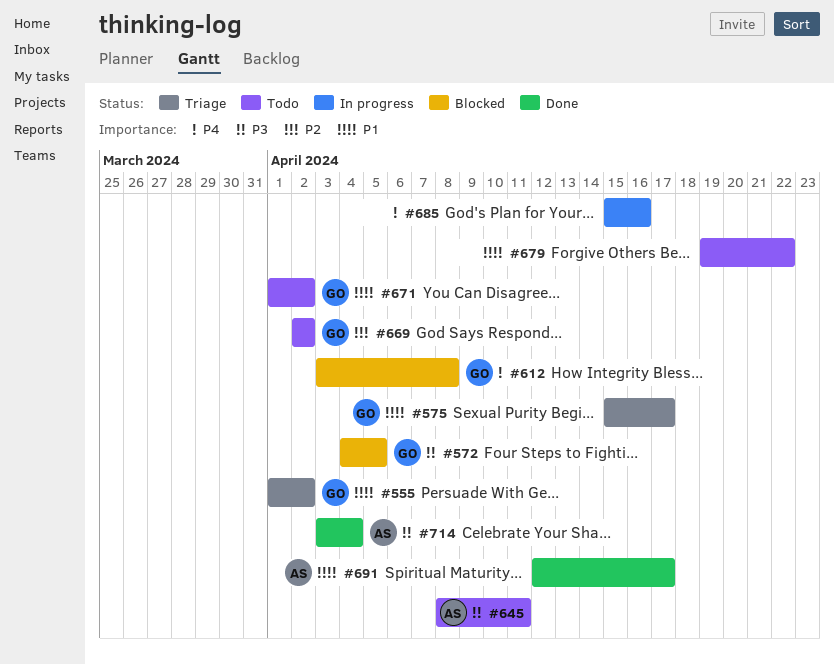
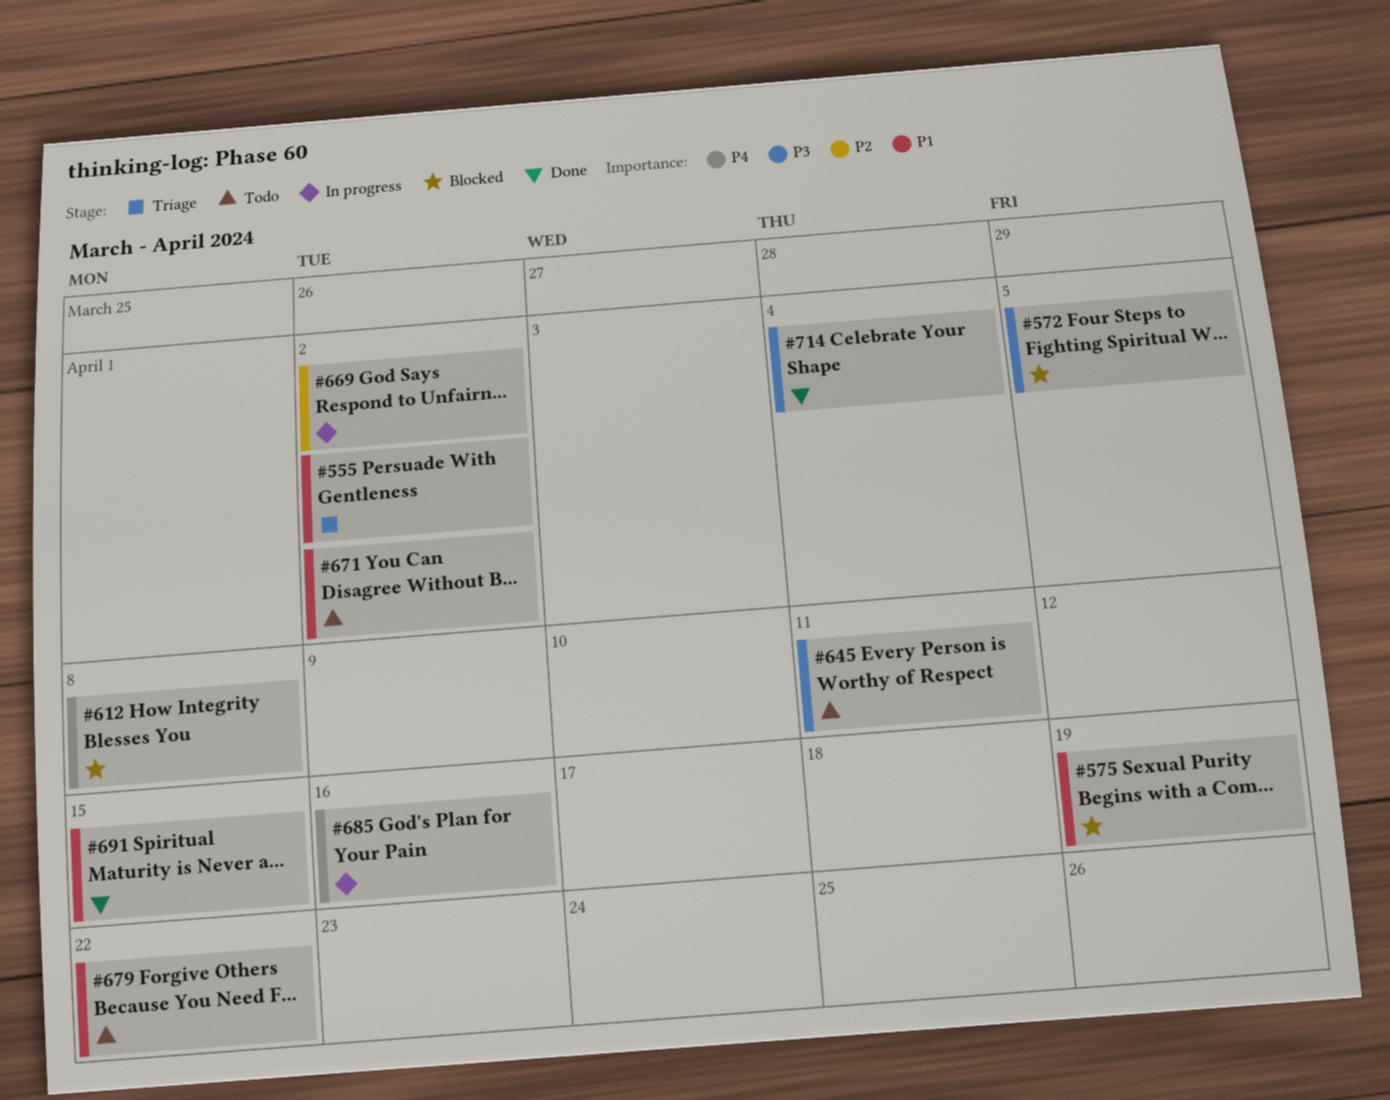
#575, status: Triage -> Blocked
#575, due: Apr 17 -> Apr 19
#669, status: Todo -> In progress
#691, due: Apr 17 -> Apr 15

